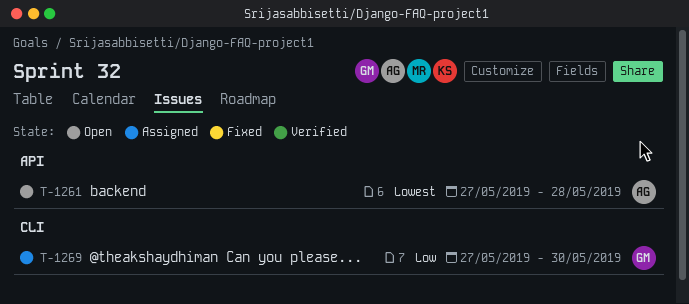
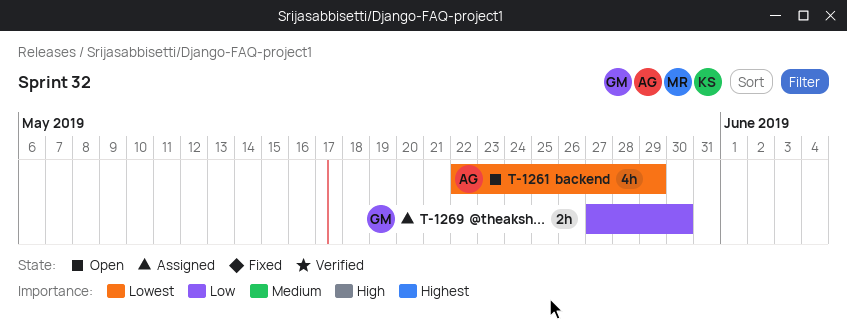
T-1261, start: May 27 -> May 22
T-1261, due: May 28 -> May 29

